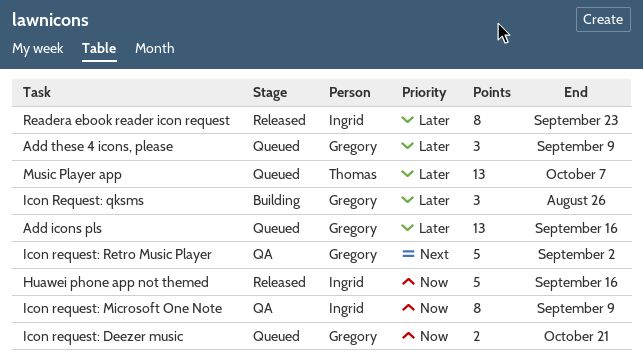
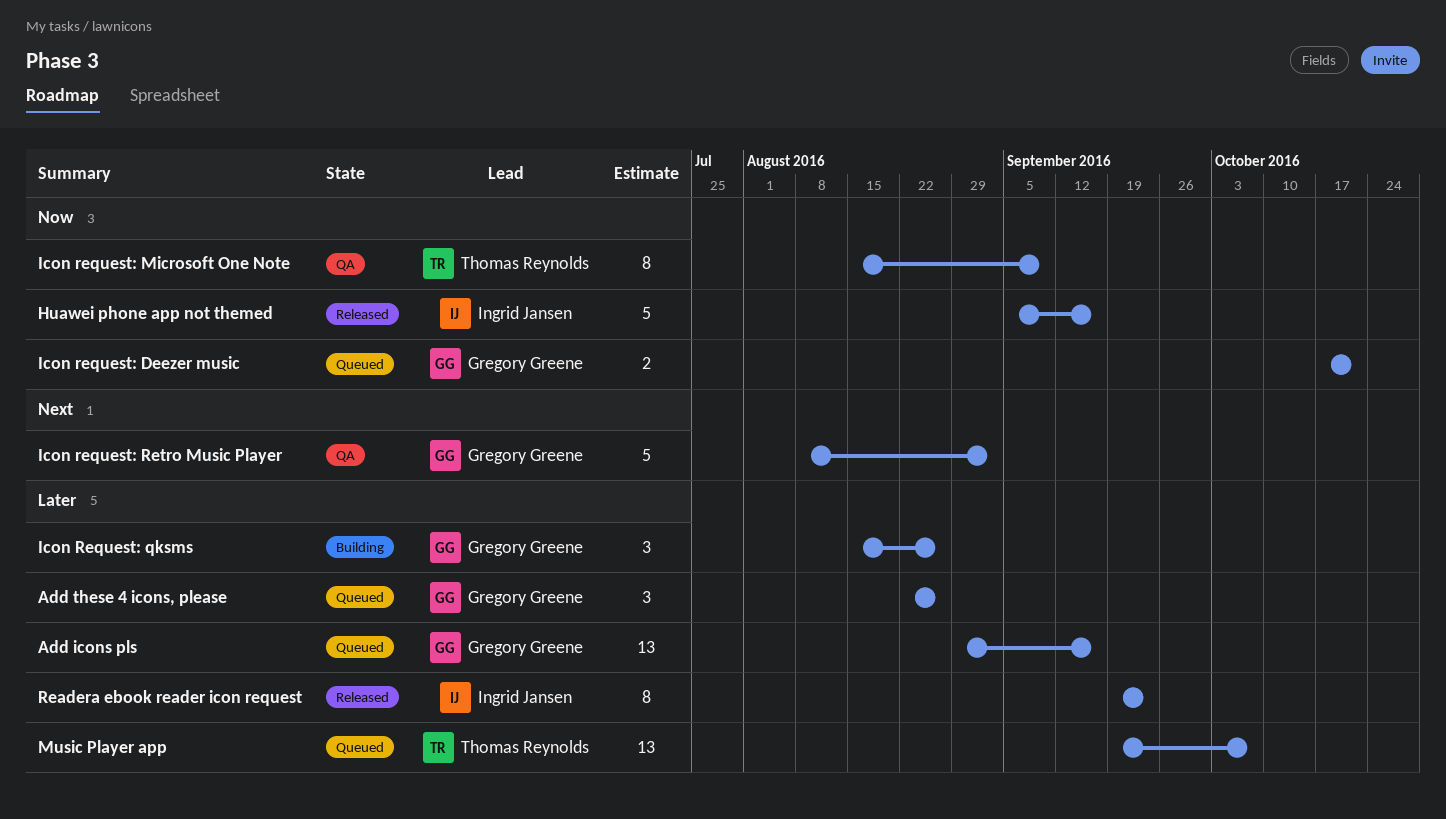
Add these 4 icons, please, due: Sep 9 -> Aug 26
Icon request: Microsoft One Note, owner: Ingrid Jansen -> Thomas Reynolds

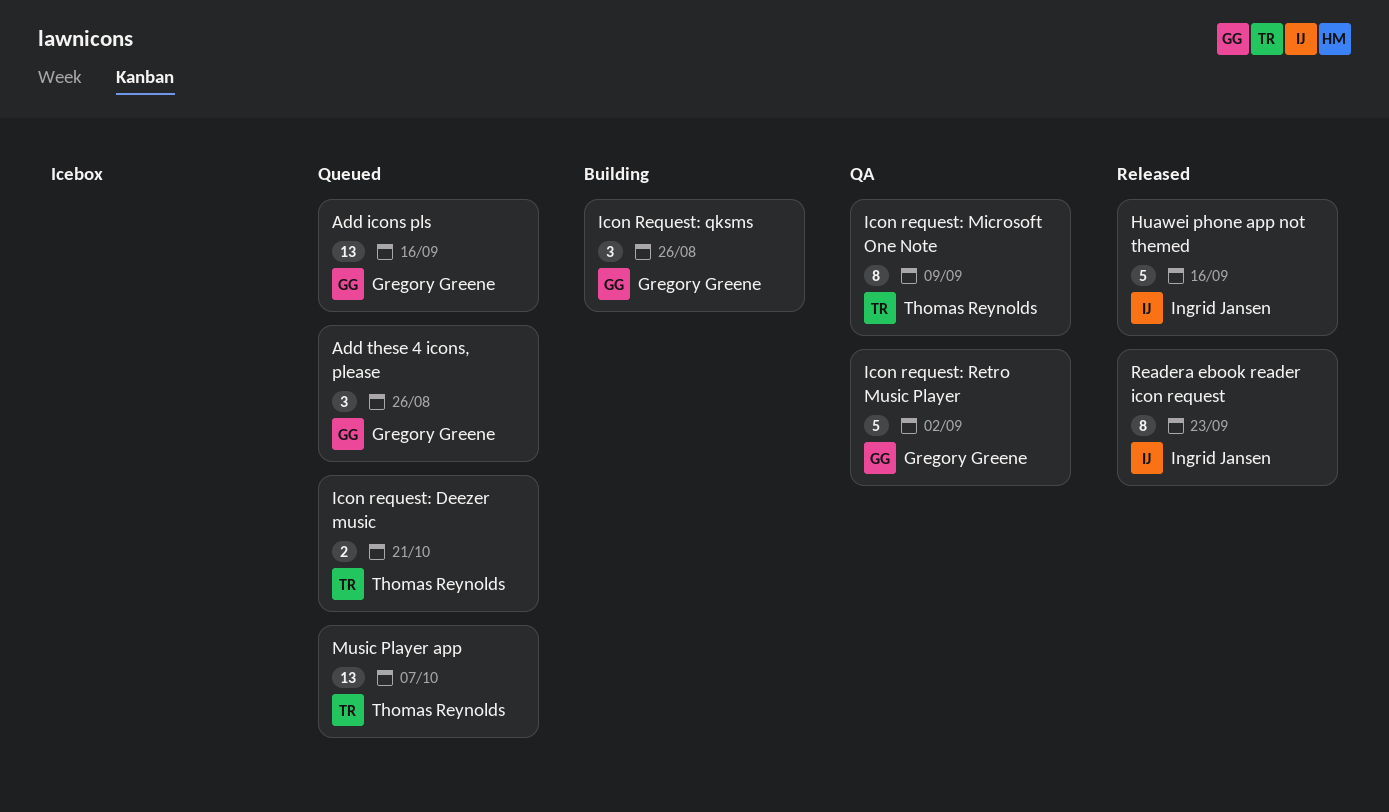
Icon request: Deezer music, owner: Gregory Greene -> Thomas Reynolds

